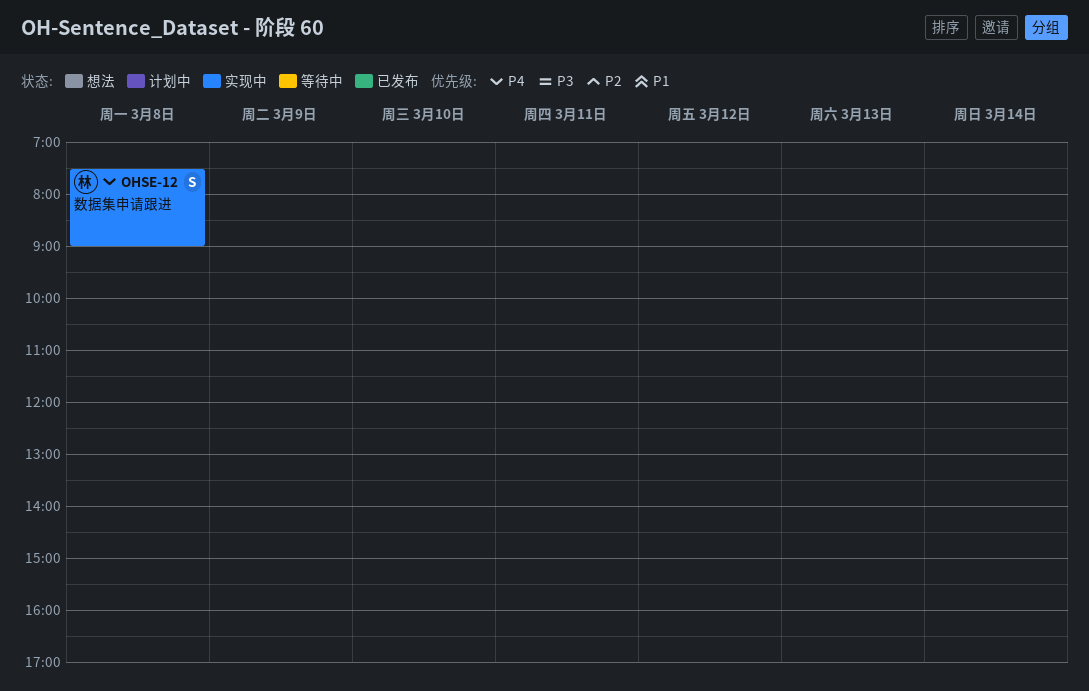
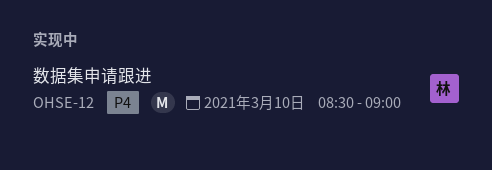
OHSE-12, estimate: S -> M
OHSE-12, day: Mar 8 -> Mar 10
OHSE-12, begins: 07:30 -> 08:30

